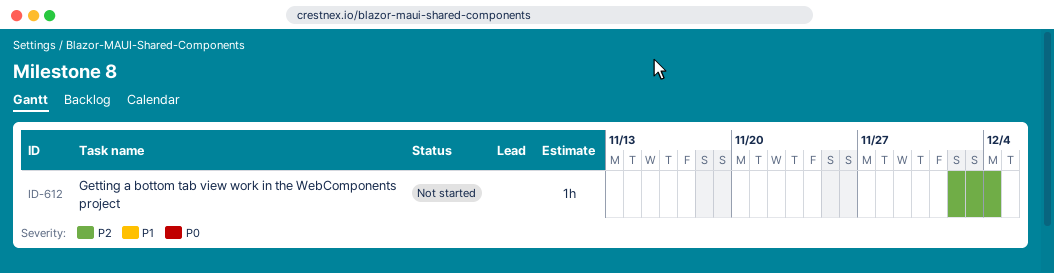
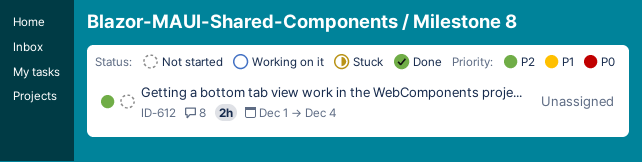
ID-612, estimate: 1h -> 2h
ID-612, start: Dec 2 -> Dec 1

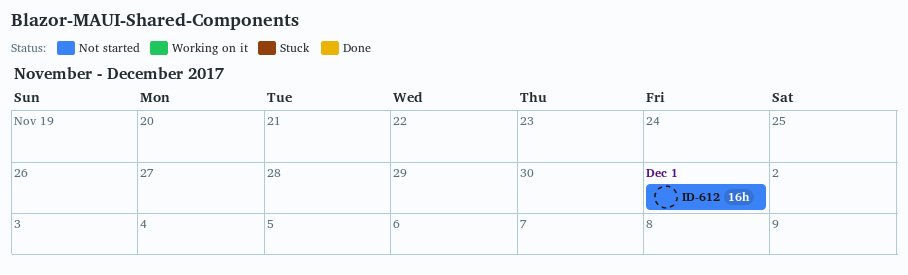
ID-612, estimate: 2h -> 16h
ID-612, due: Dec 4 -> Dec 1

